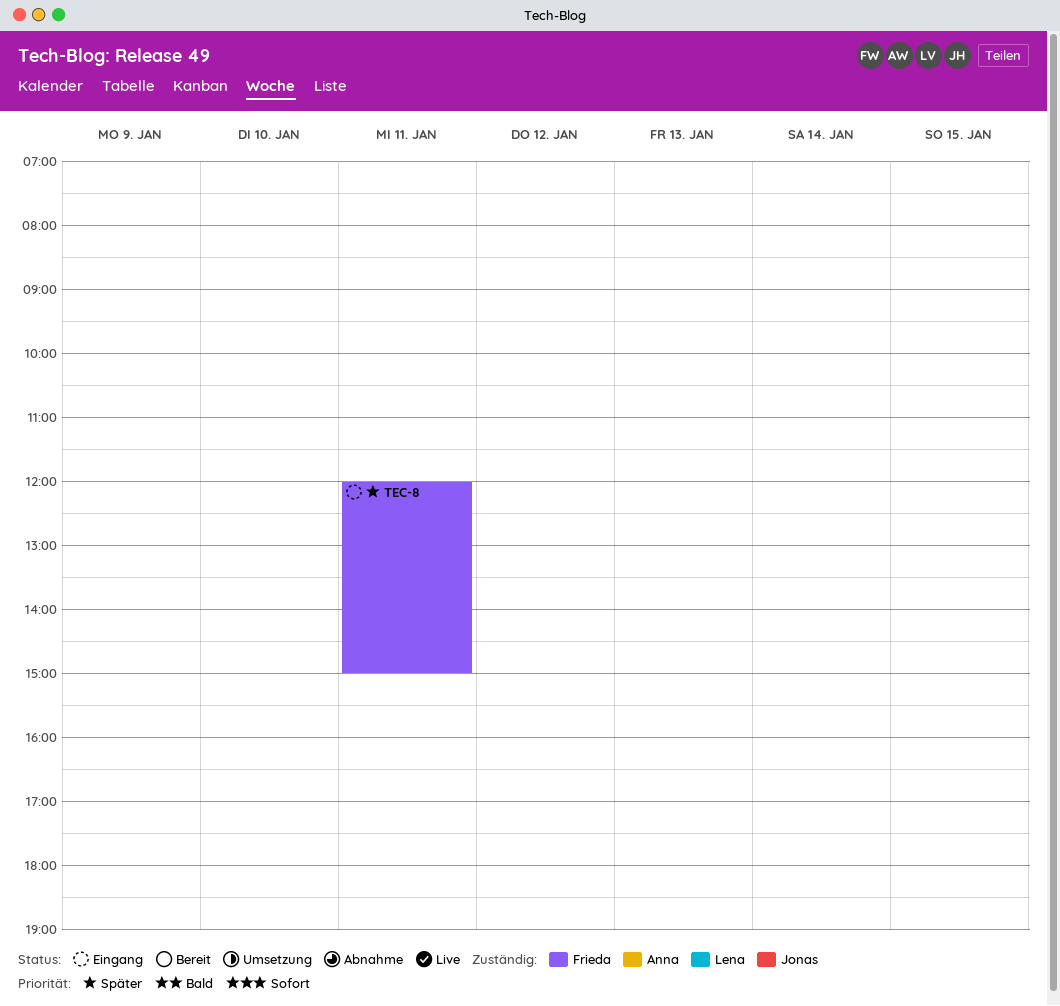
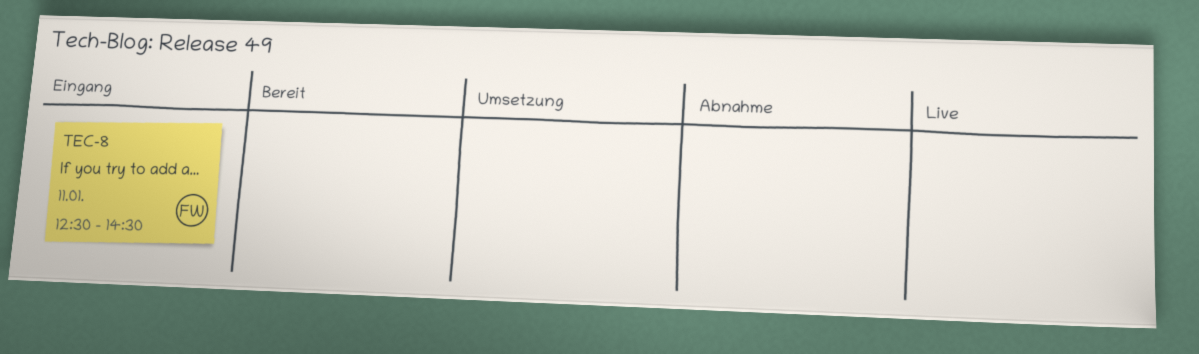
TEC-8, begins: 12:00 -> 12:30
TEC-8, ends: 15:00 -> 14:30

